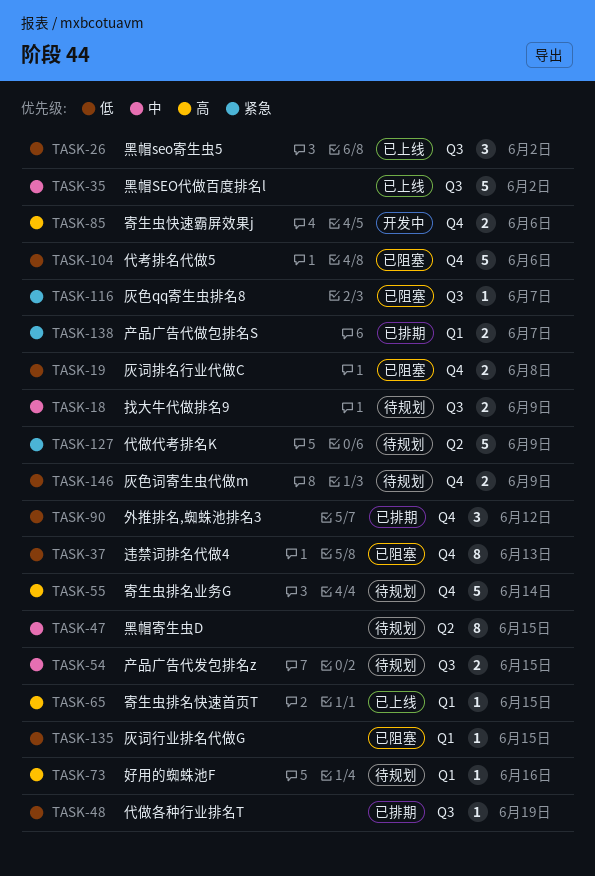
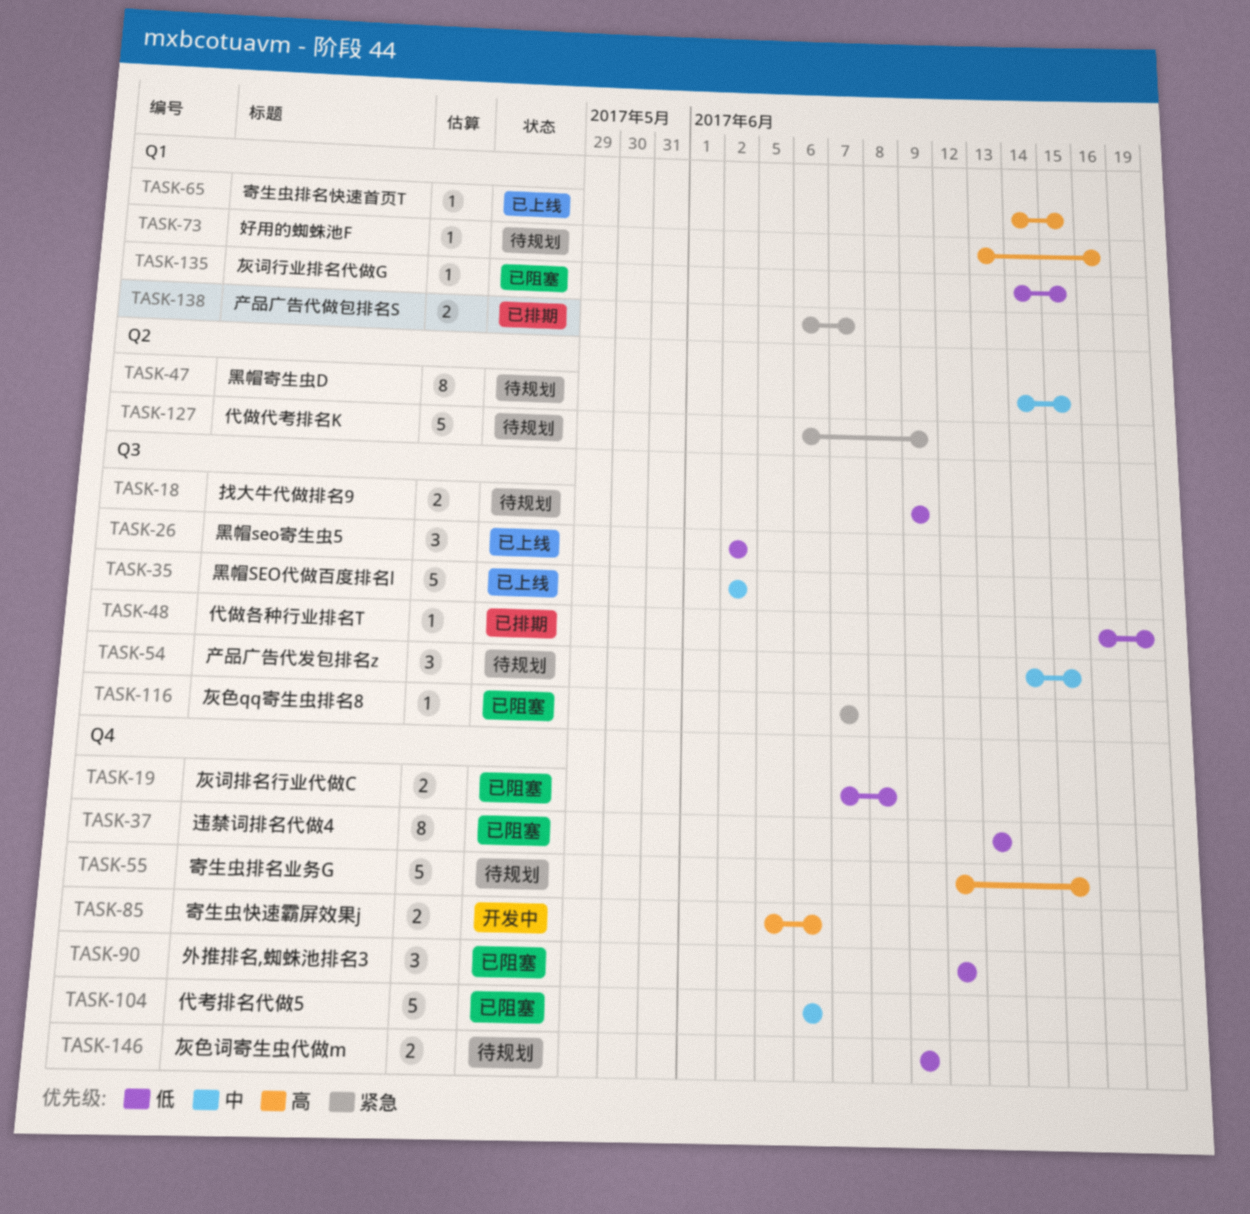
TASK-18, priority: 中 -> 低
TASK-54, estimate: 2 -> 3
TASK-55, due: Jun 14 -> Jun 15
TASK-90, status: 已排期 -> 已阻塞
TASK-104, priority: 低 -> 中

